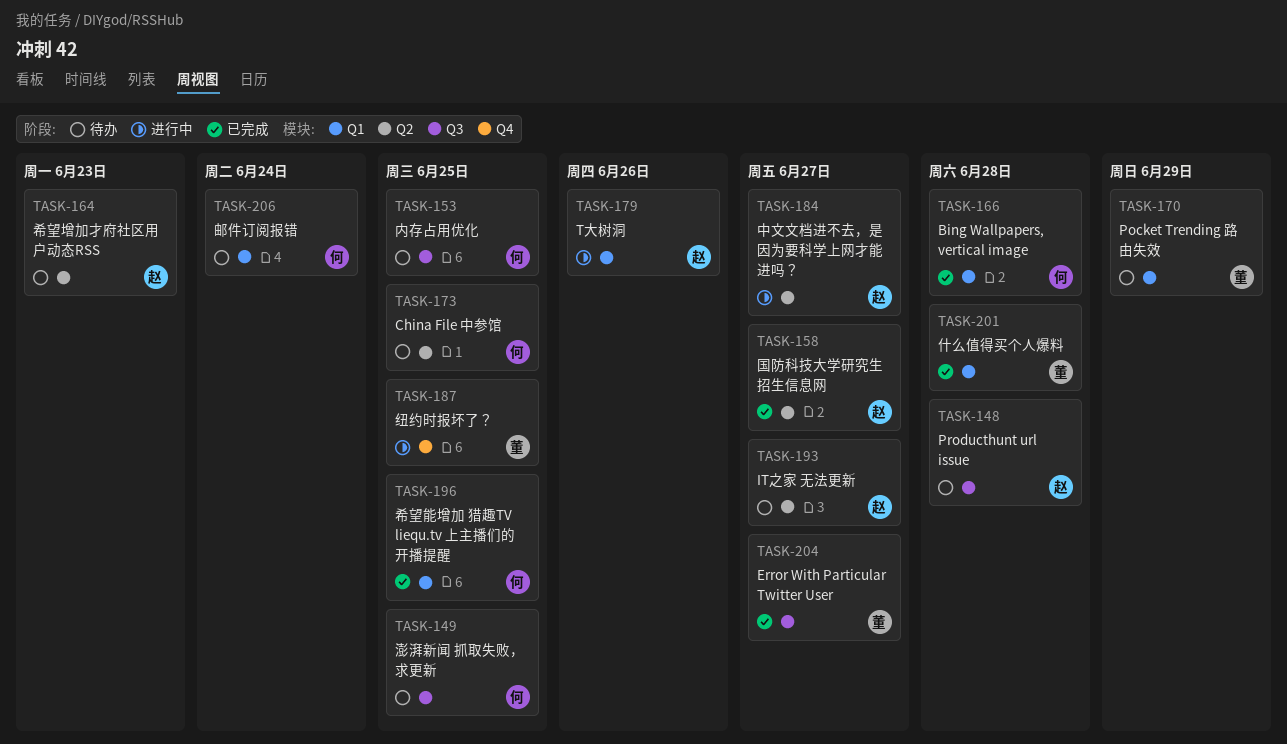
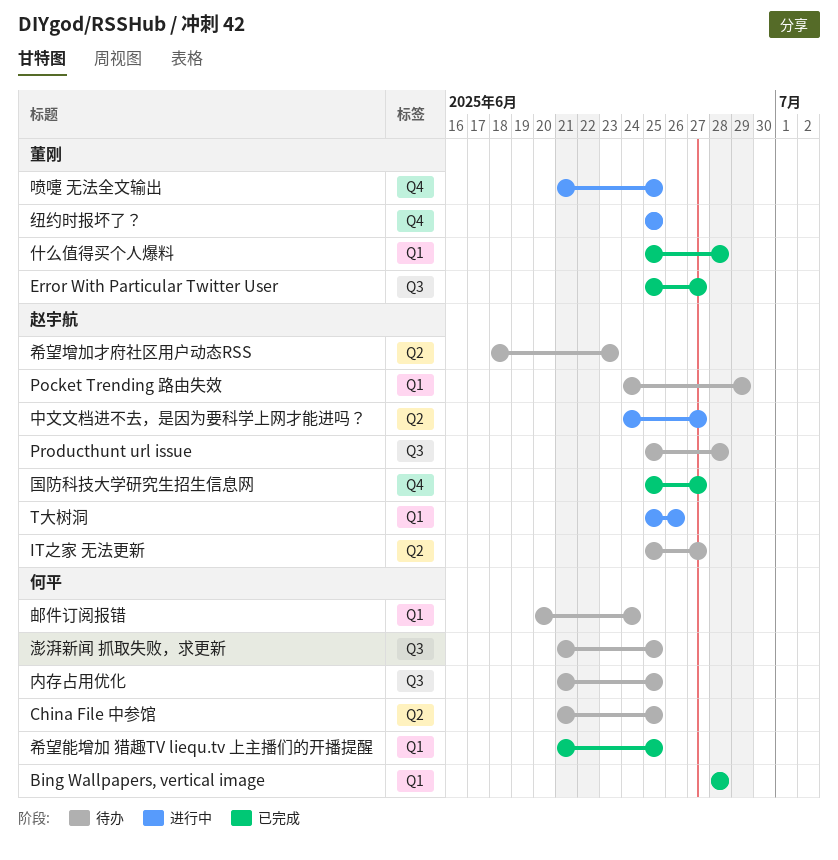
Pocket Trending 路由失效, owner: 董刚 -> 赵宇航
喷嚏 无法全文输出: none -> present
国防科技大学研究生招生信息网, label: Q2 -> Q4

